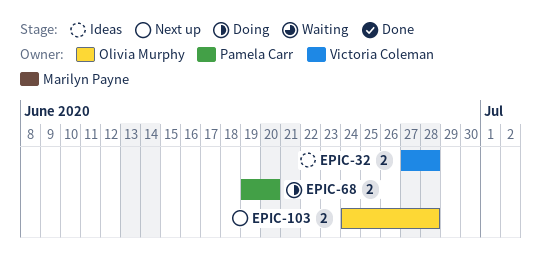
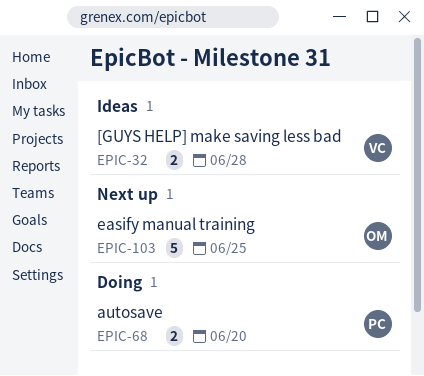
EPIC-103, estimate: 2 -> 5
EPIC-103, due: Jun 28 -> Jun 25

